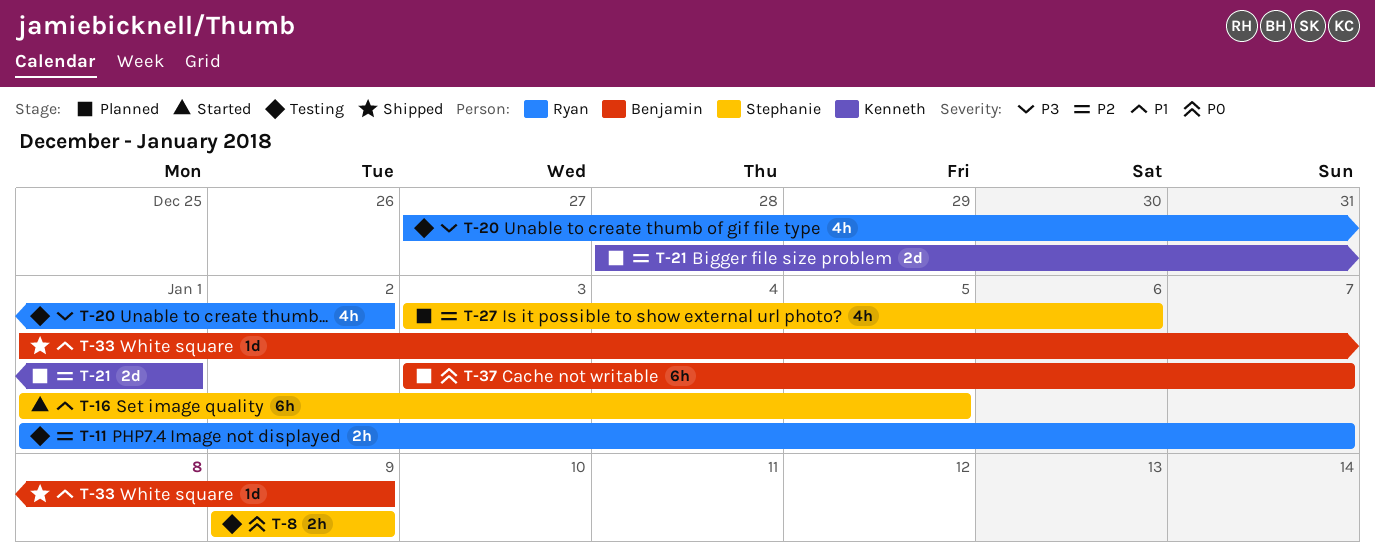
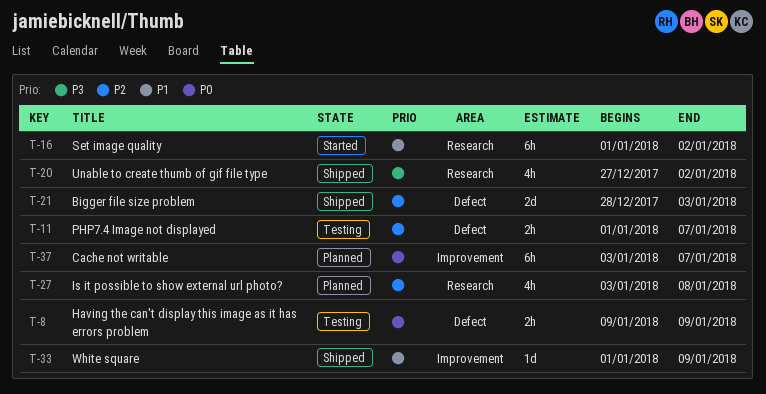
T-16, due: Jan 5 -> Jan 2
T-20, status: Testing -> Shipped
T-21, status: Planned -> Shipped
T-21, due: Jan 1 -> Jan 3
T-27, due: Jan 6 -> Jan 8

